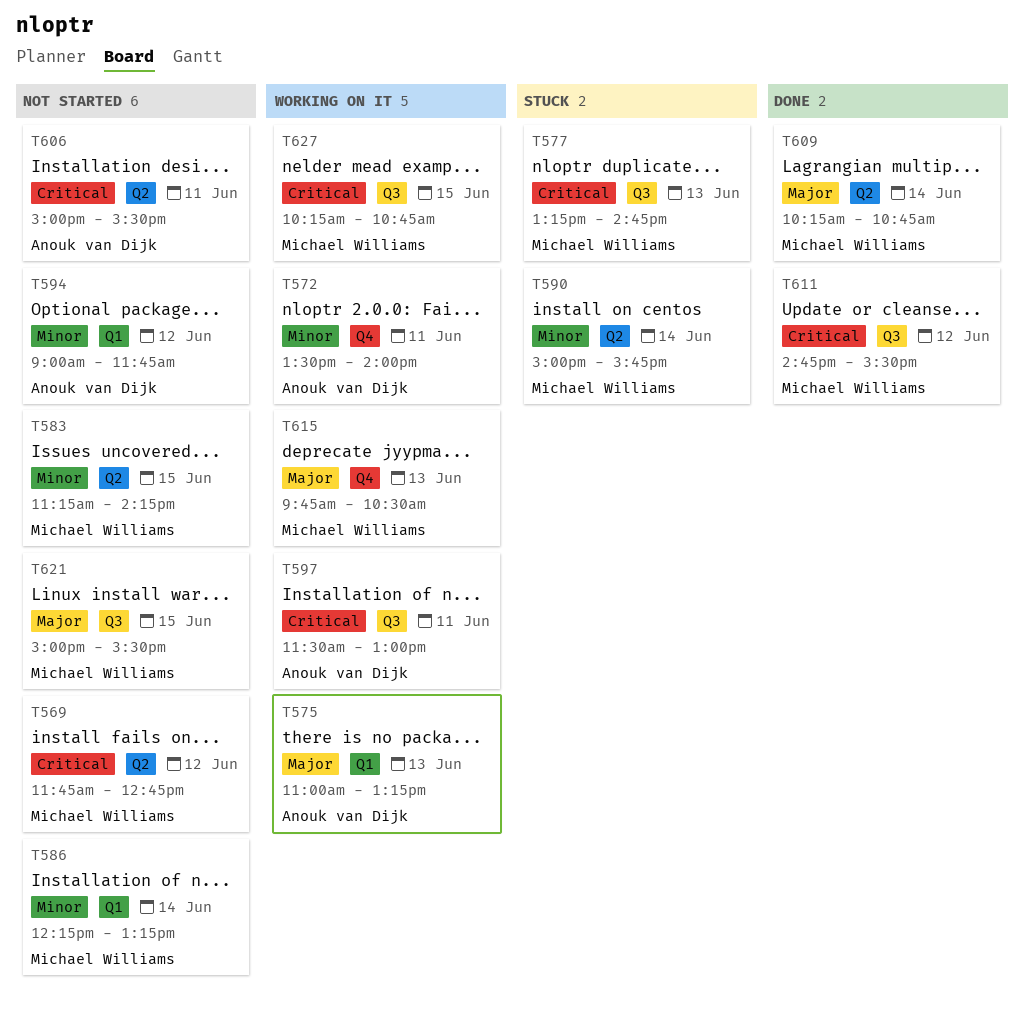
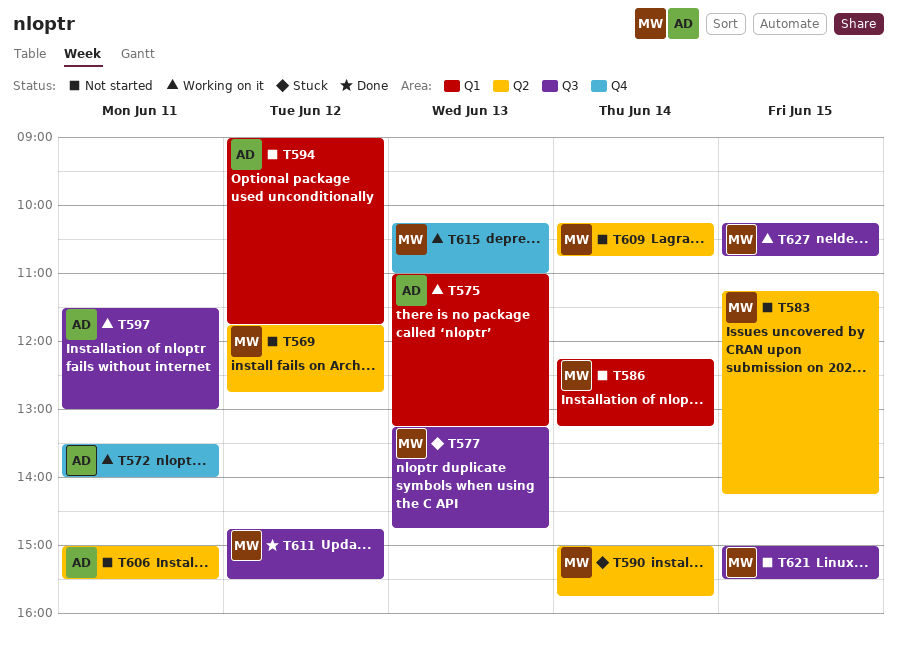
T609, status: Done -> Not started
T615, begins: 09:45 -> 10:15
T615, ends: 10:30 -> 11:00

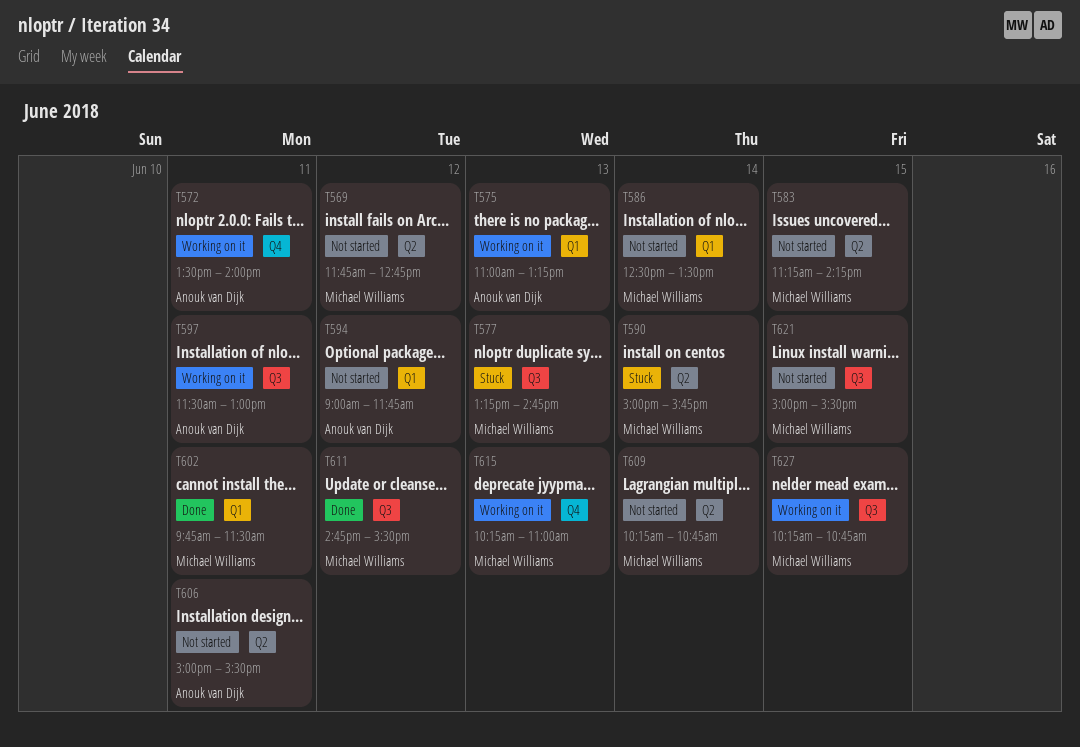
T586, begins: 12:15 -> 12:30
T586, ends: 13:15 -> 13:30
T602: none -> present

